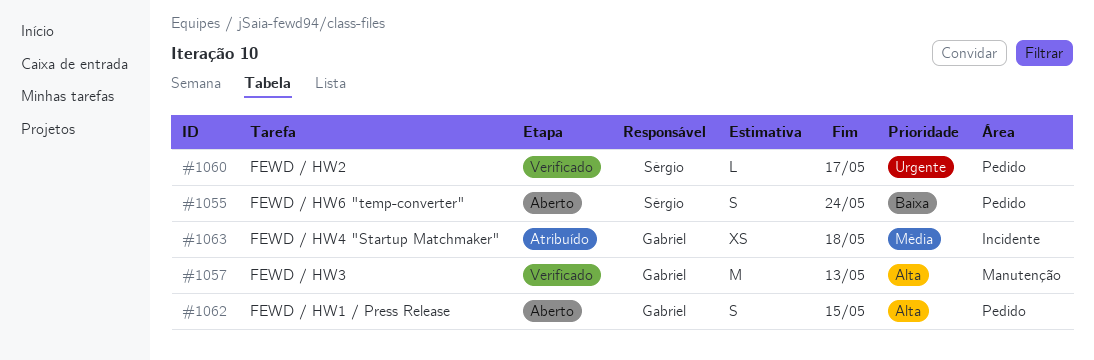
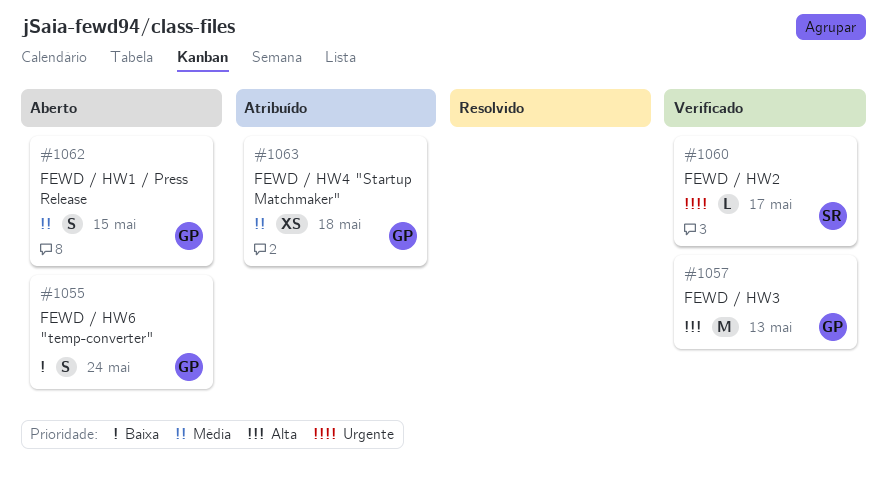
#1055, owner: Sérgio -> Gabriel
#1062, priority: Alta -> Média

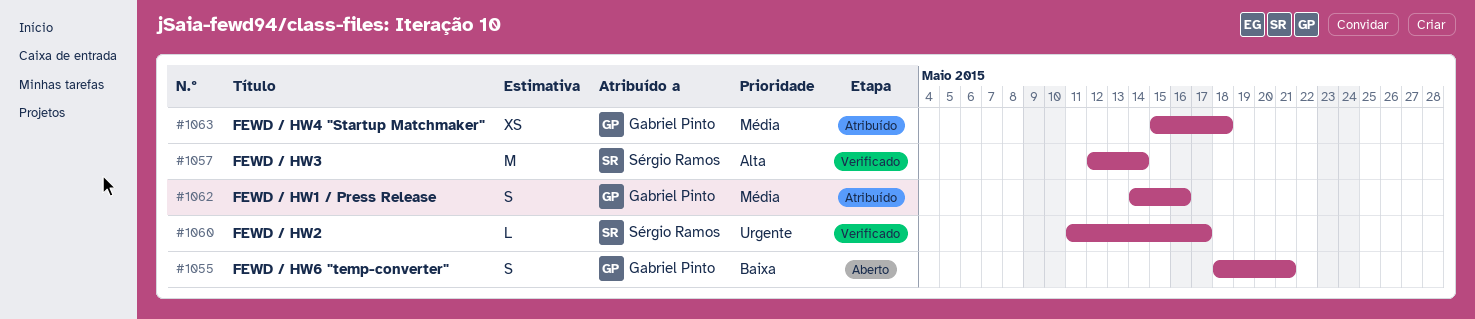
#1055, due: May 24 -> May 21
#1057, owner: Gabriel Pinto -> Sérgio Ramos
#1057, due: May 13 -> May 14
#1062, status: Aberto -> Atribuído
#1062, due: May 15 -> May 16

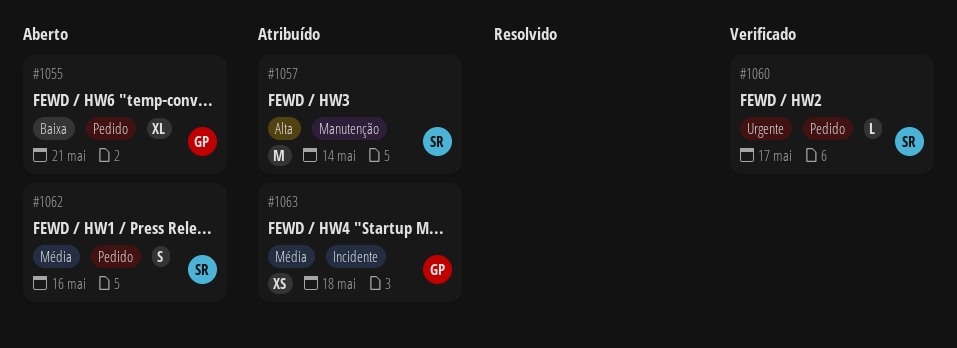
#1055, estimate: S -> XL
#1057, status: Verificado -> Atribuído
#1062, status: Atribuído -> Aberto
#1062, owner: Gabriel Pinto -> Sérgio Ramos

